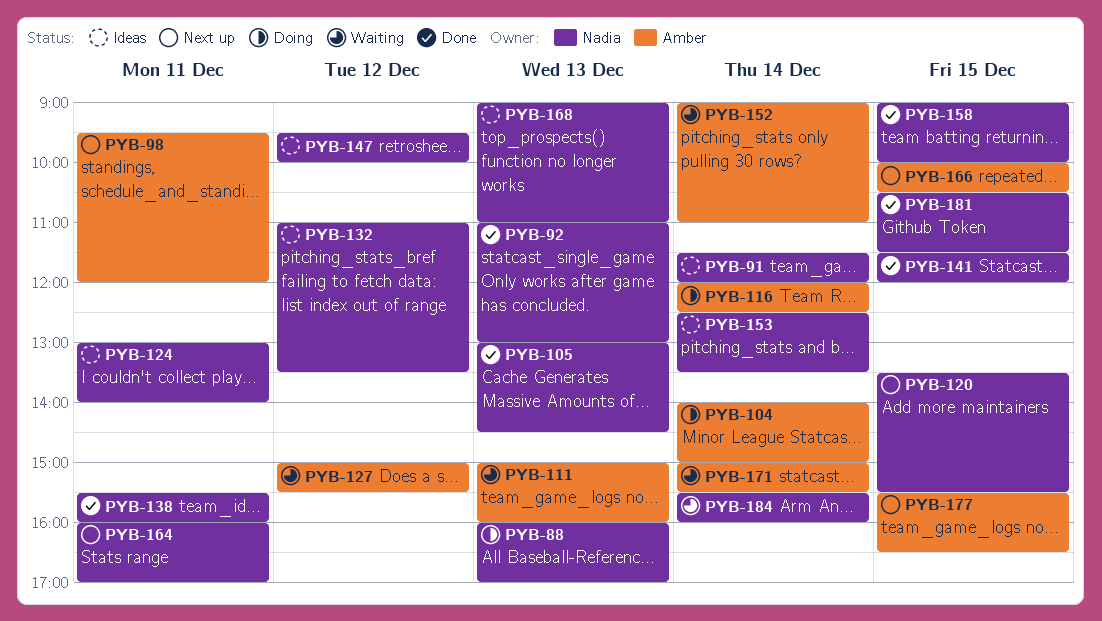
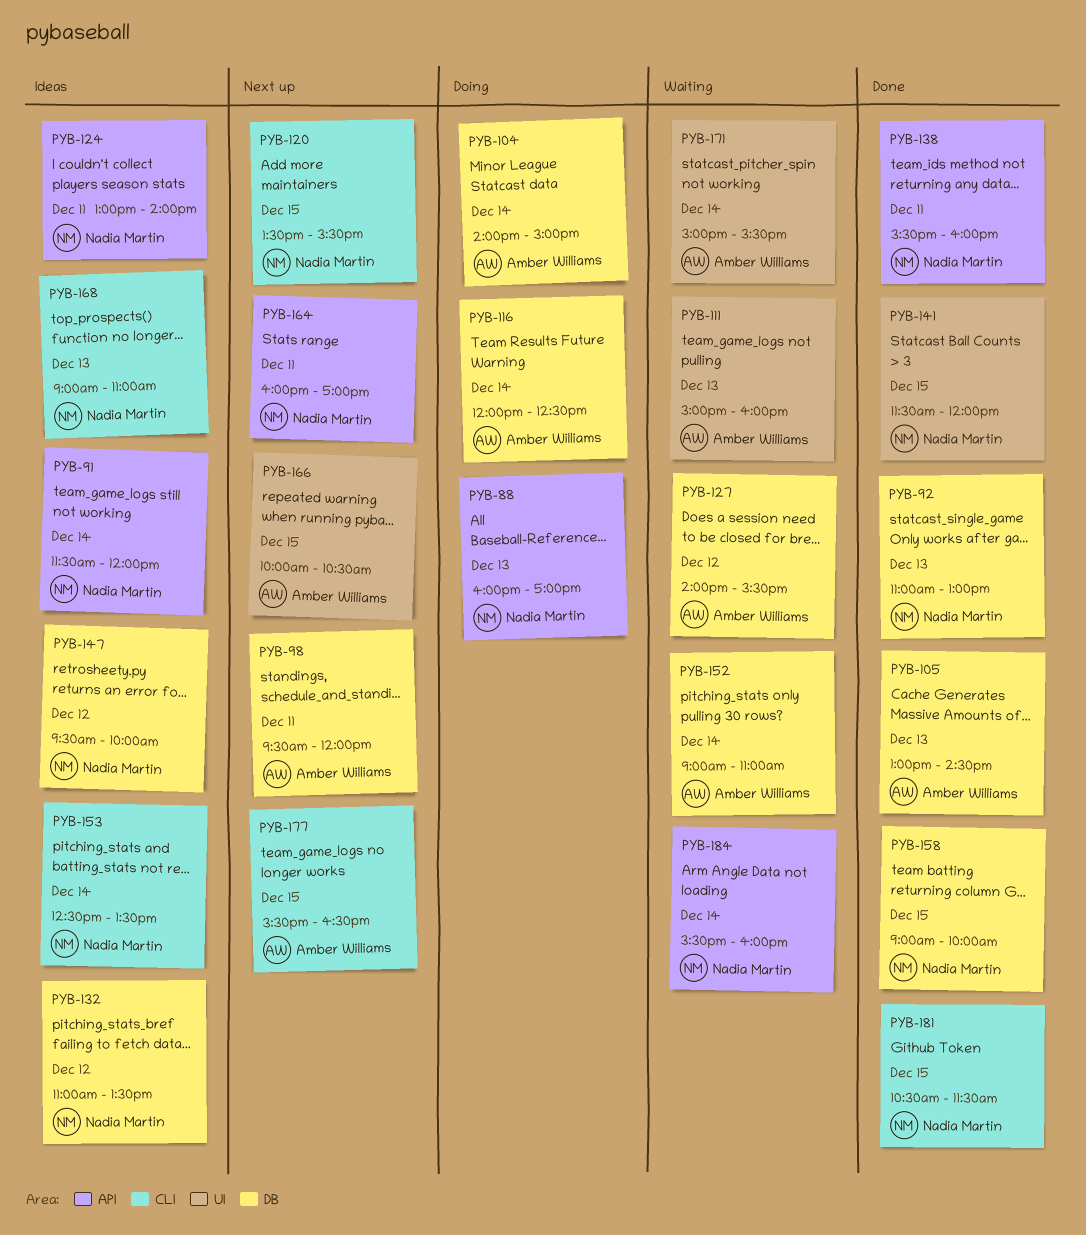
PYB-105, owner: Nadia Martin -> Amber Williams
PYB-127, begins: 15:00 -> 14:00

